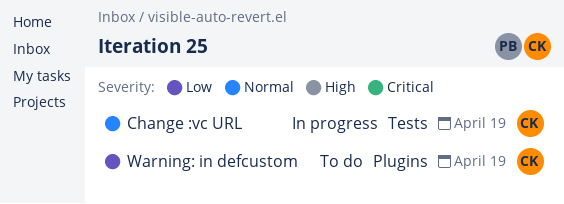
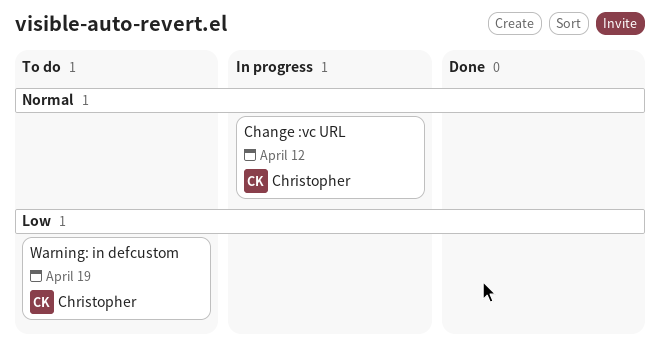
Change :vc URL, due: Apr 19 -> Apr 12

